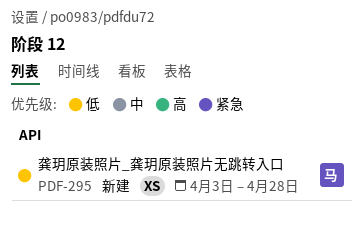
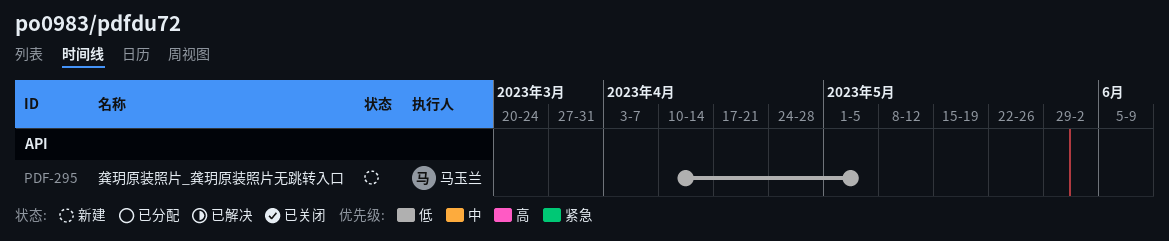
PDF-295, start: Apr 3 -> Apr 10
PDF-295, due: Apr 28 -> May 5

